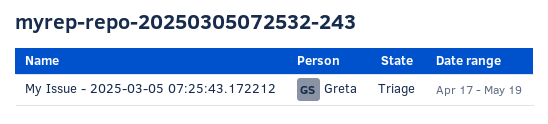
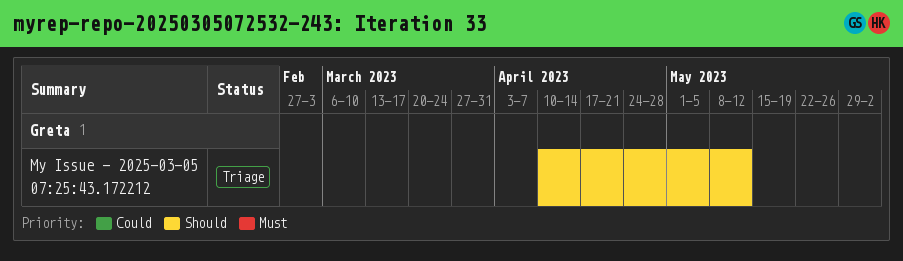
My Issue - 2025-03-05 07:25:43.172212, start: Apr 17 -> Apr 10
My Issue - 2025-03-05 07:25:43.172212, due: May 19 -> May 12

